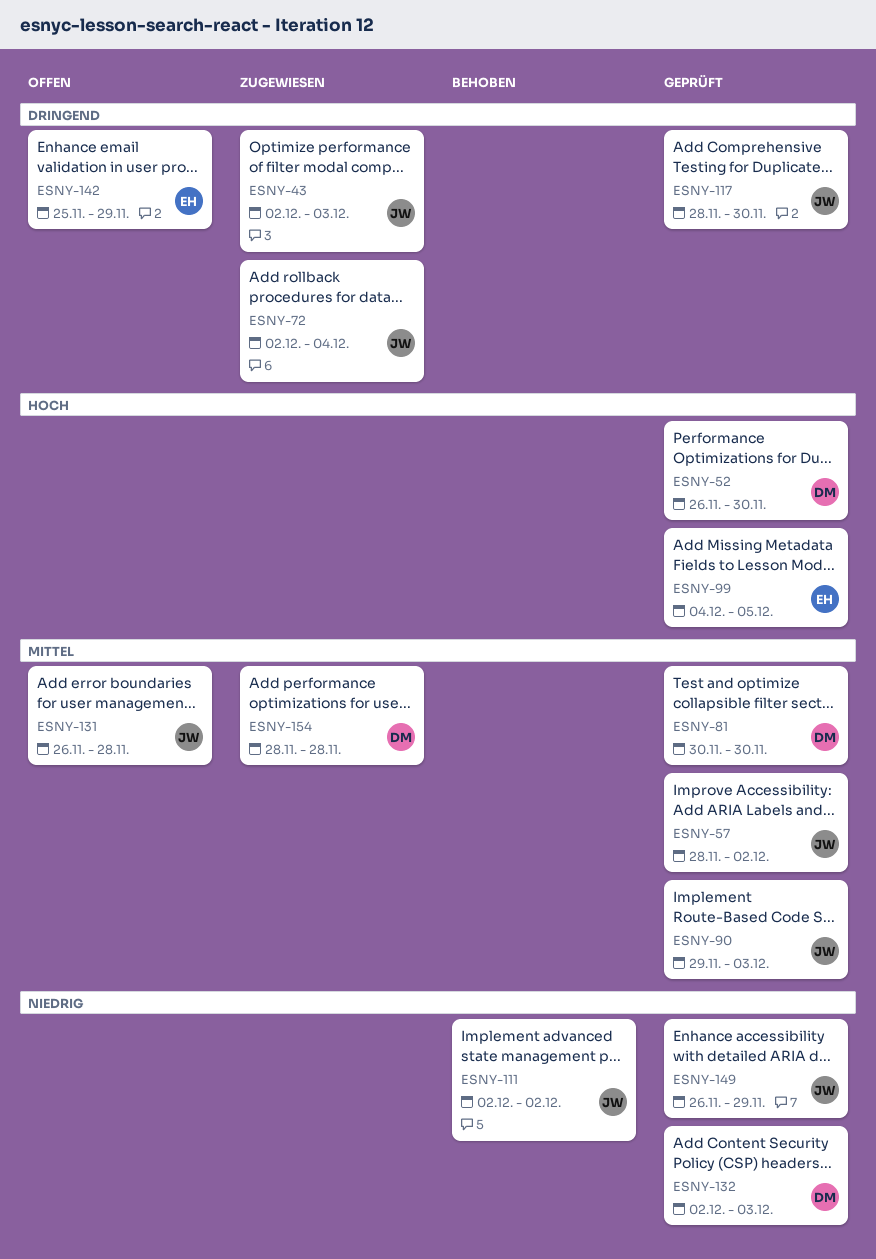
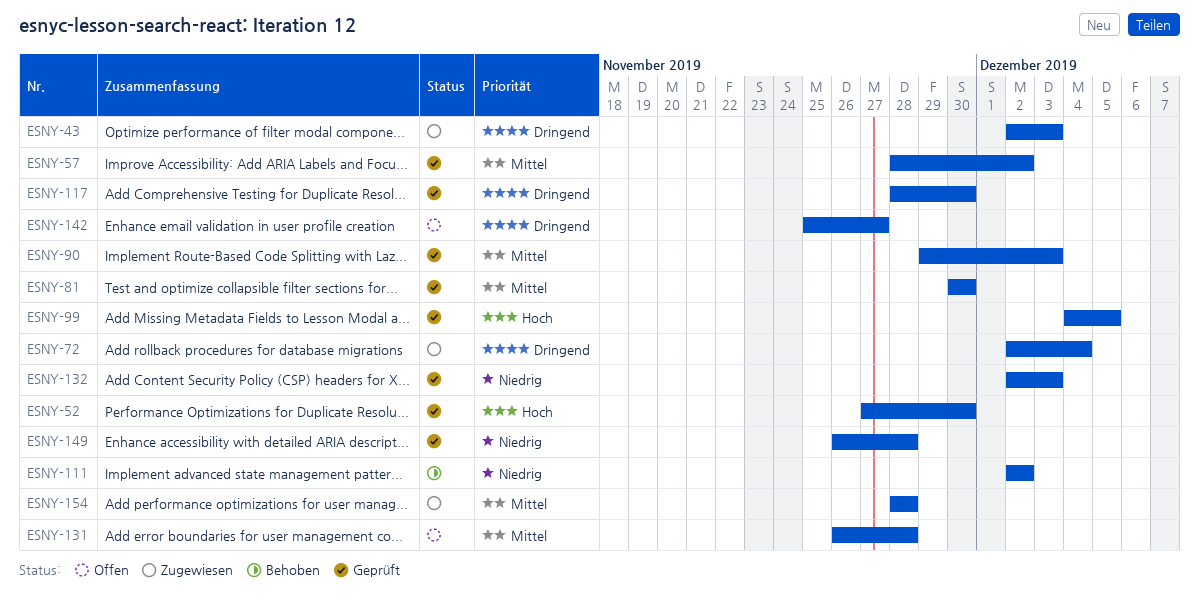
ESNY-52, start: Nov 26 -> Nov 27
ESNY-142, due: Nov 29 -> Nov 27
ESNY-149, due: Nov 29 -> Nov 28

